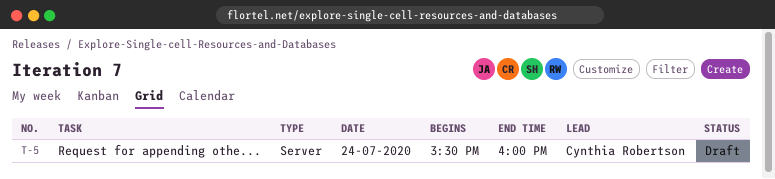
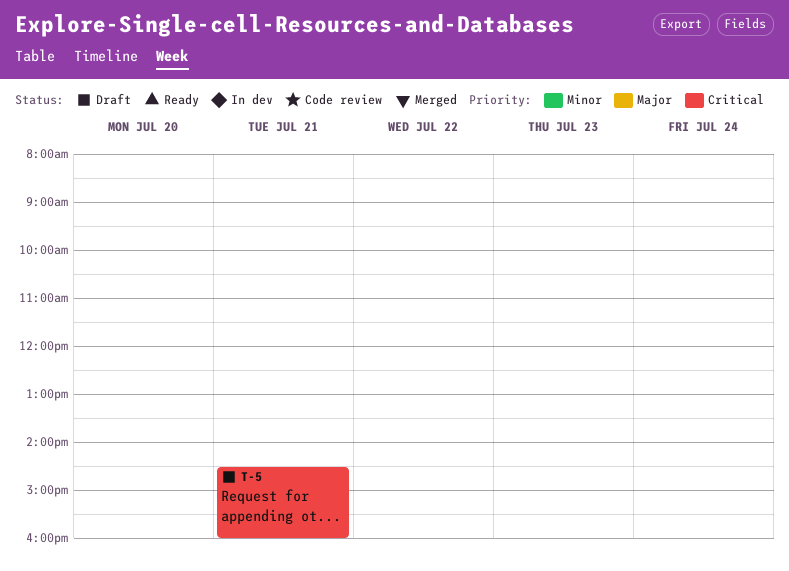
T-5, day: Jul 24 -> Jul 21
T-5, begins: 15:30 -> 14:30

